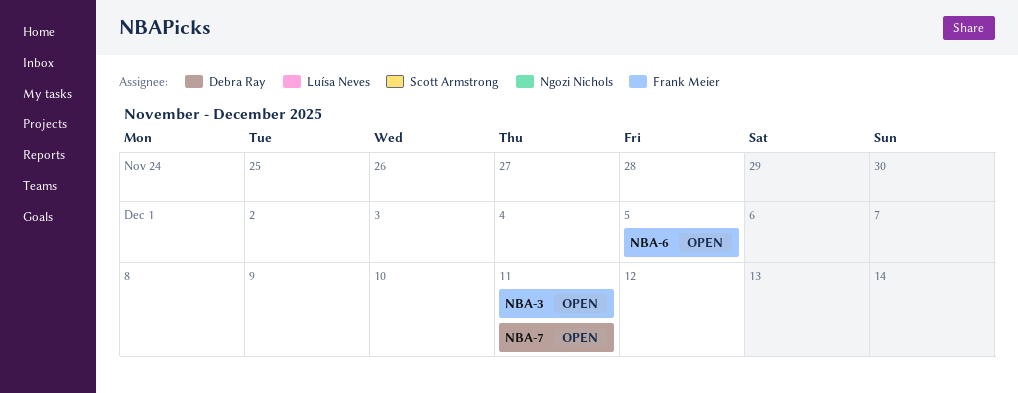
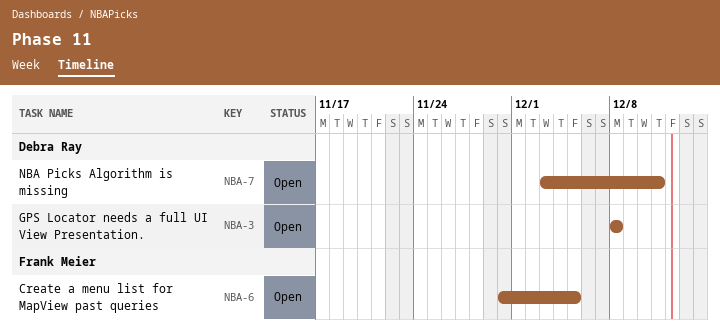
NBA-3, owner: Frank Meier -> Debra Ray
NBA-3, due: Dec 11 -> Dec 8

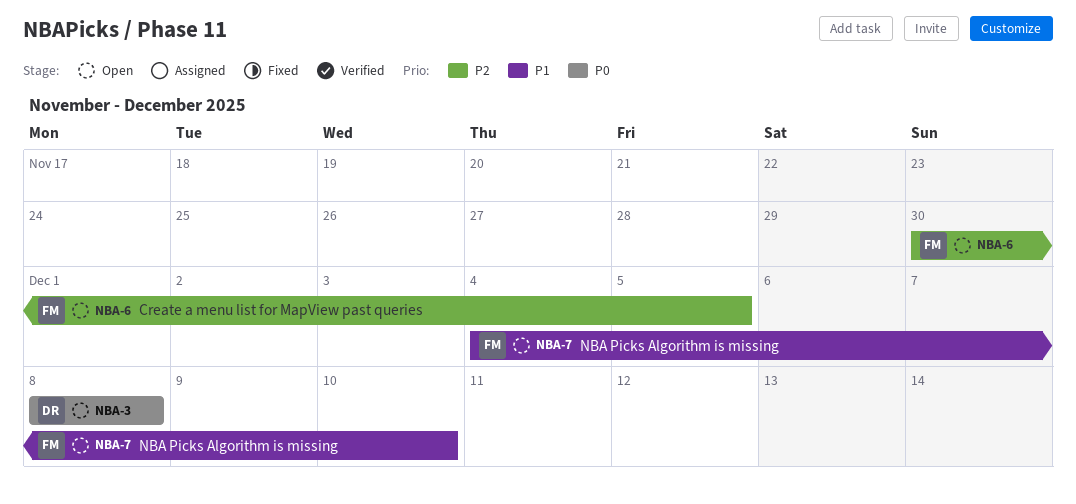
NBA-7, owner: Debra Ray -> Frank Meier
NBA-7, start: Dec 3 -> Dec 4
NBA-7, due: Dec 11 -> Dec 10

